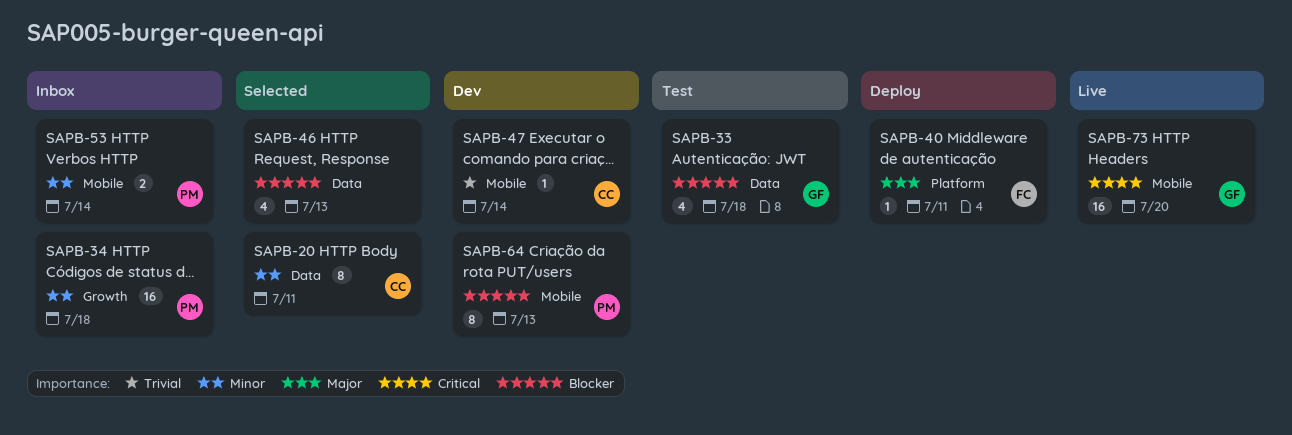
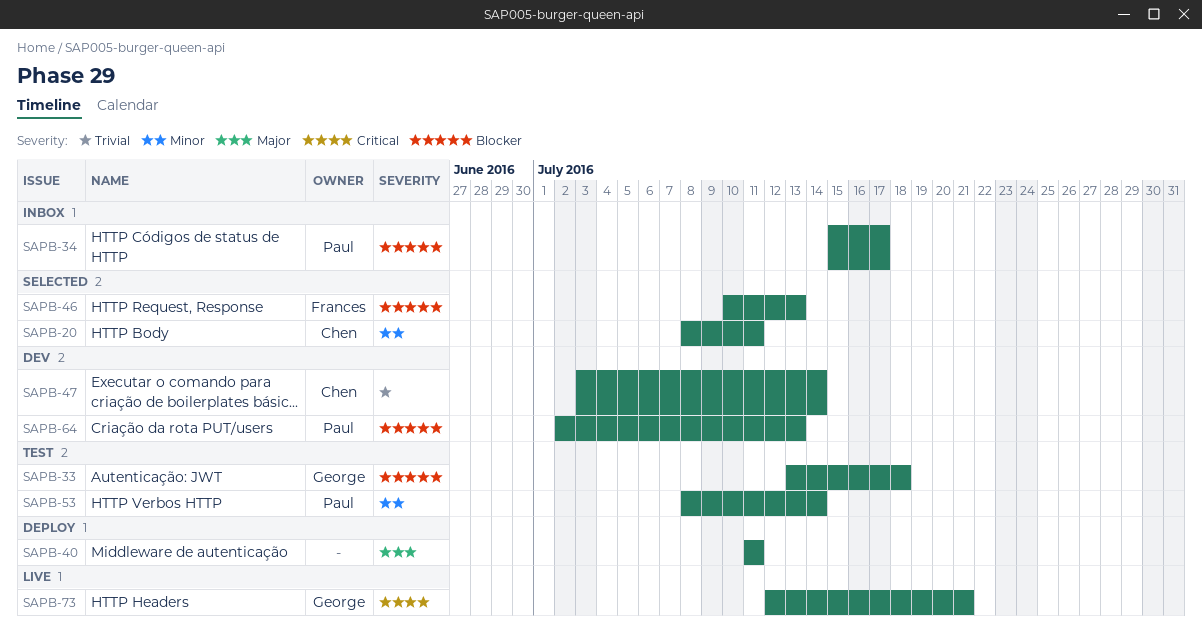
SAPB-34, priority: Minor -> Blocker
SAPB-34, due: Jul 18 -> Jul 17
SAPB-40, owner: Frances -> none
SAPB-46, owner: none -> Frances
SAPB-53, status: Inbox -> Test
SAPB-73, due: Jul 20 -> Jul 21

